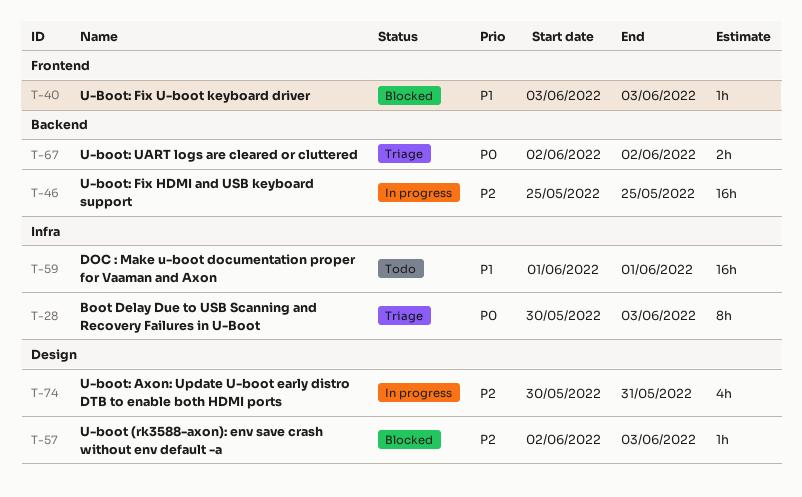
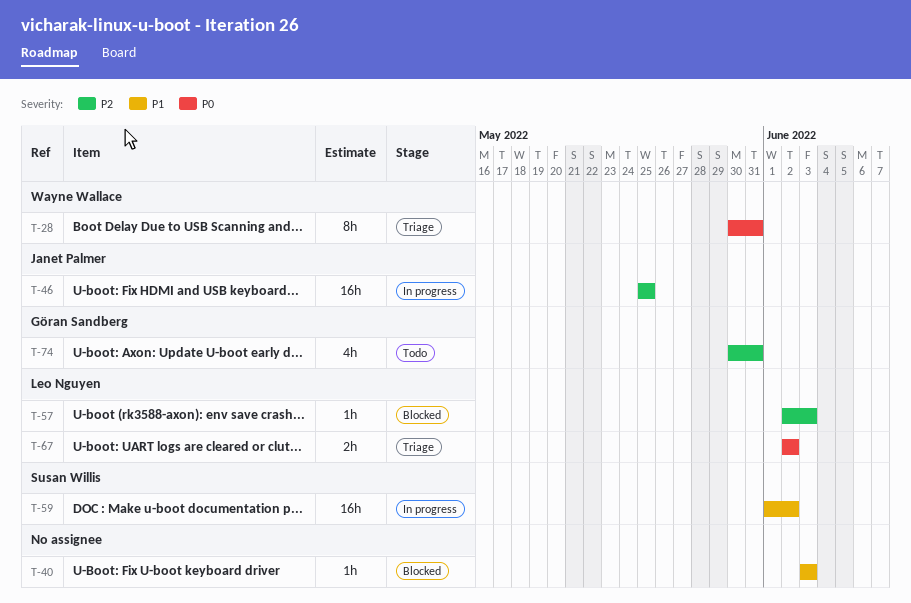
T-28, due: Jun 3 -> May 31
T-59, status: Todo -> In progress
T-59, due: Jun 1 -> Jun 2
T-74, status: In progress -> Todo

